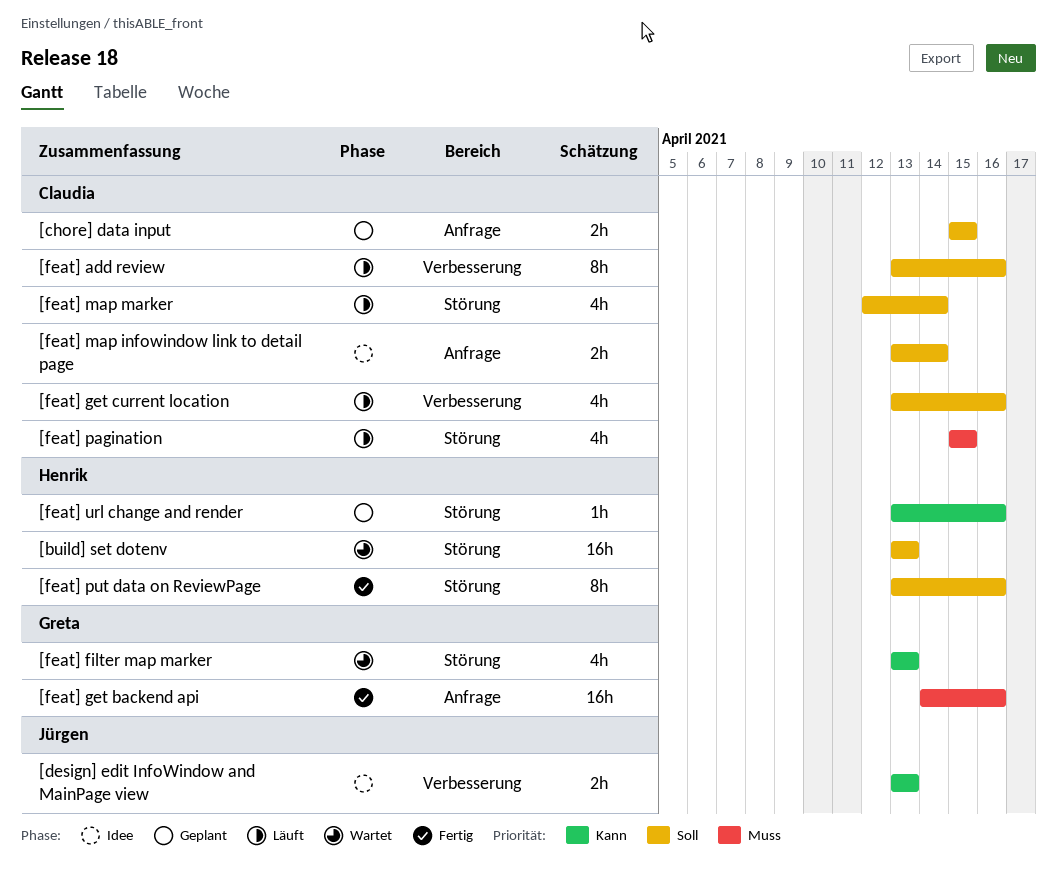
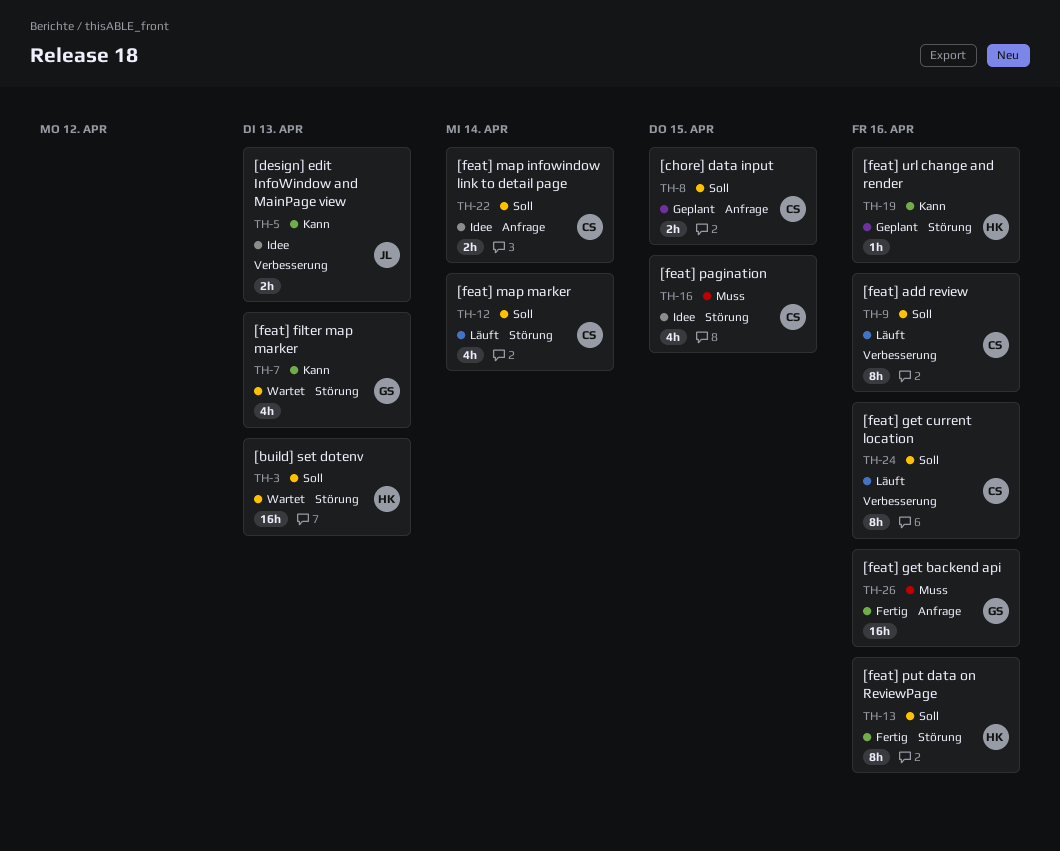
[feat] get current location, estimate: 4h -> 8h
[feat] pagination, status: Läuft -> Idee

